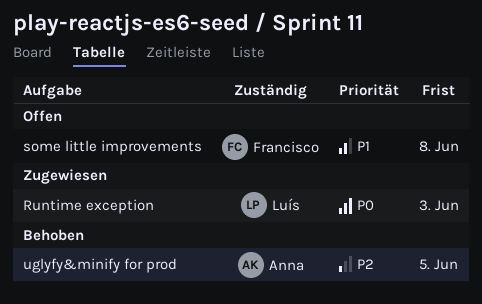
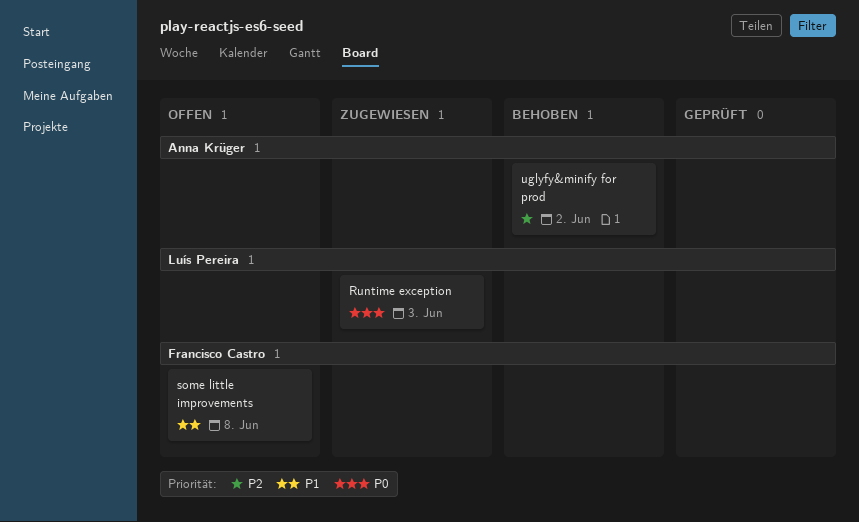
uglyfy&minify for prod, due: Jun 5 -> Jun 2

